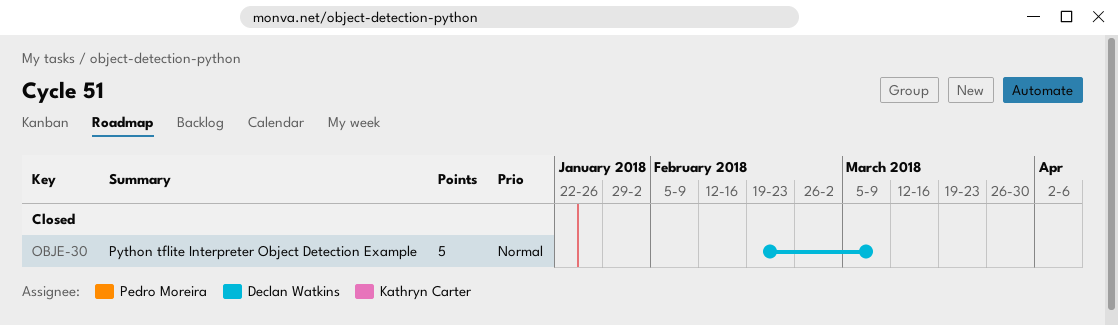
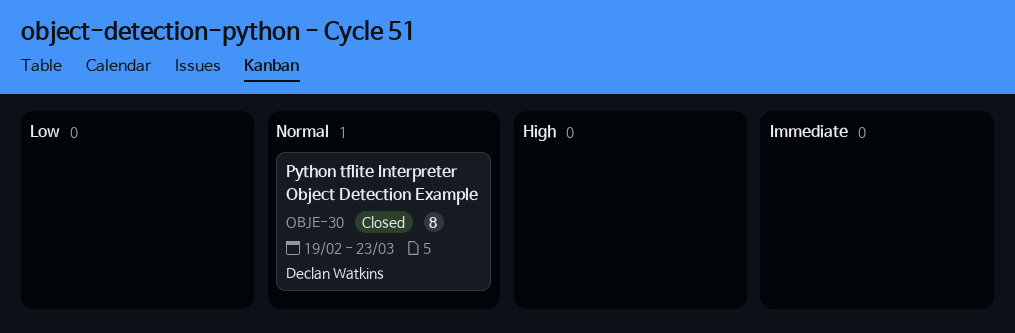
OBJE-30, estimate: 5 -> 8
OBJE-30, due: Mar 9 -> Mar 23

